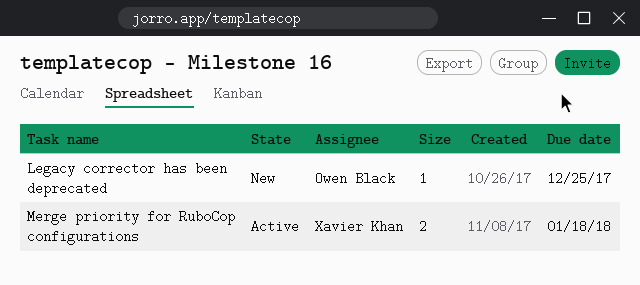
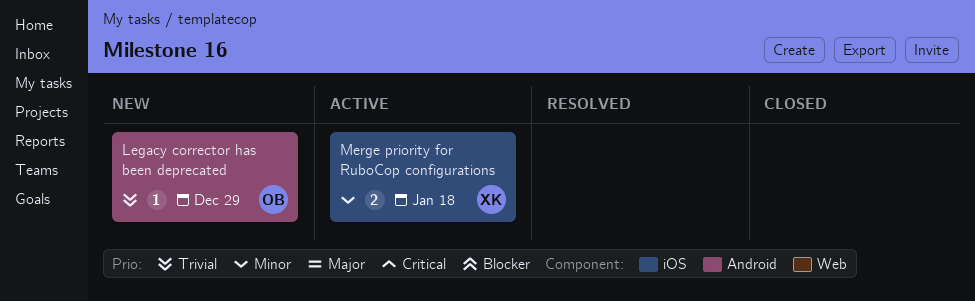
Legacy corrector has been deprecated, due: Dec 25 -> Dec 29

